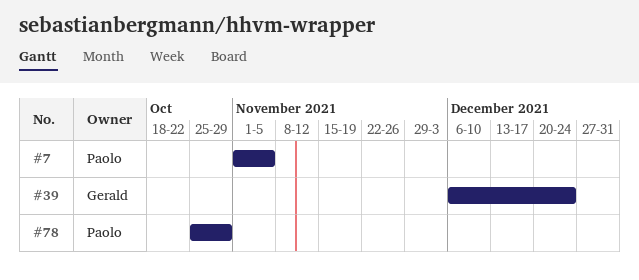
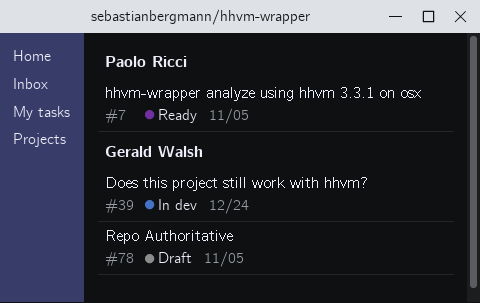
#78, owner: Paolo Ricci -> Gerald Walsh
#78, due: Oct 29 -> Nov 5

